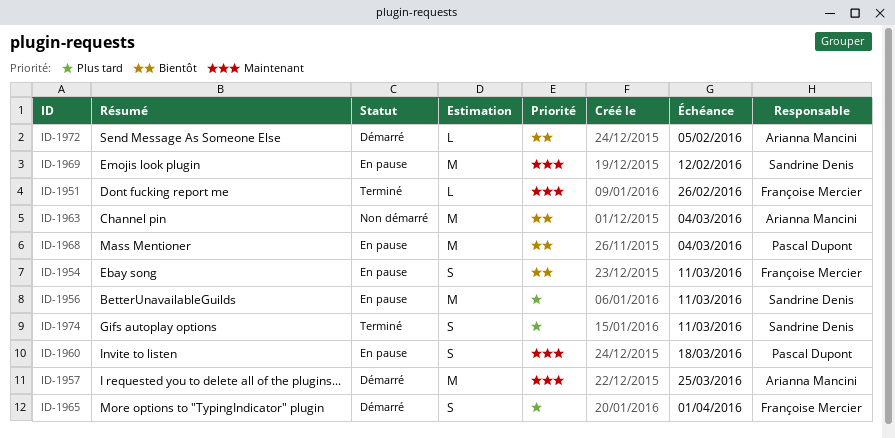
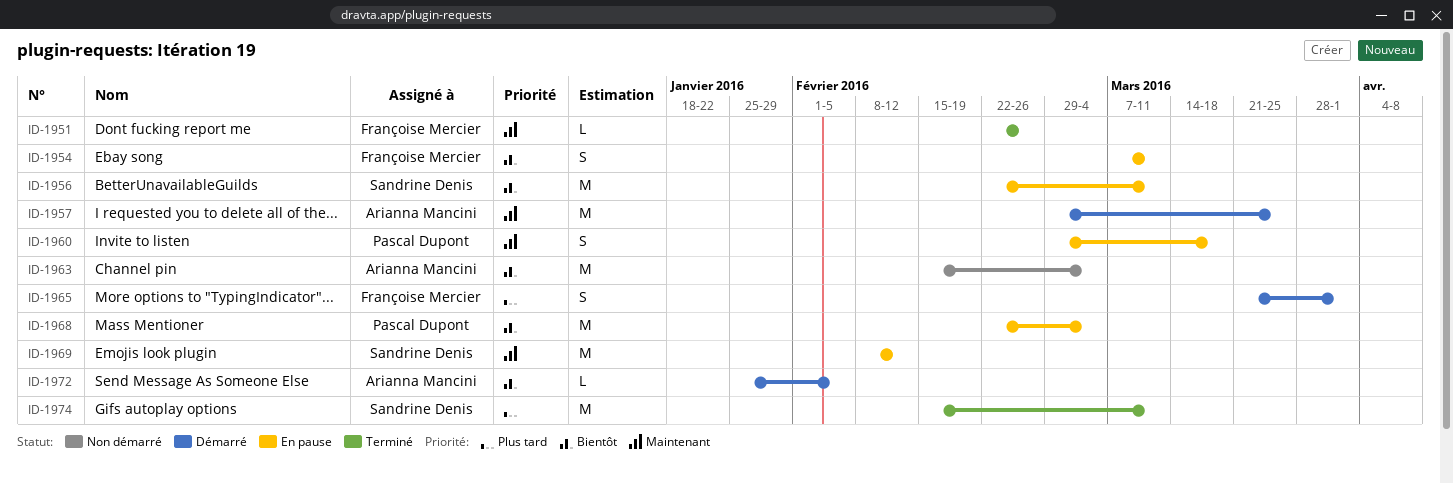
ID-1956, priority: Plus tard -> Bientôt
ID-1974, estimate: S -> M

